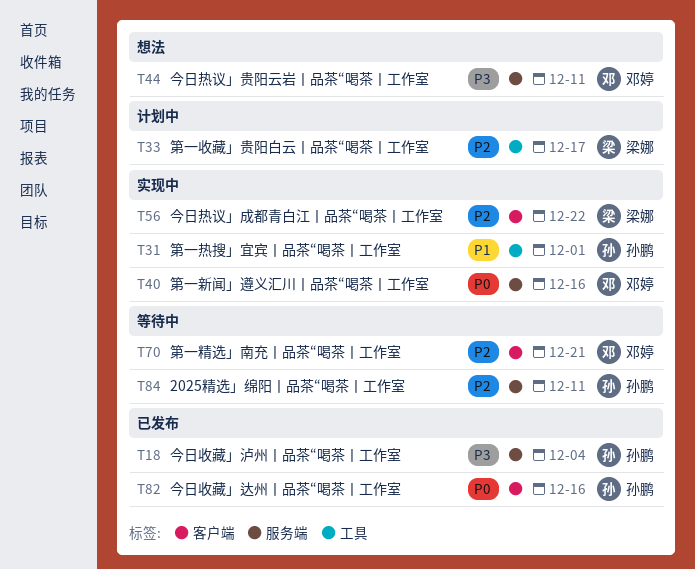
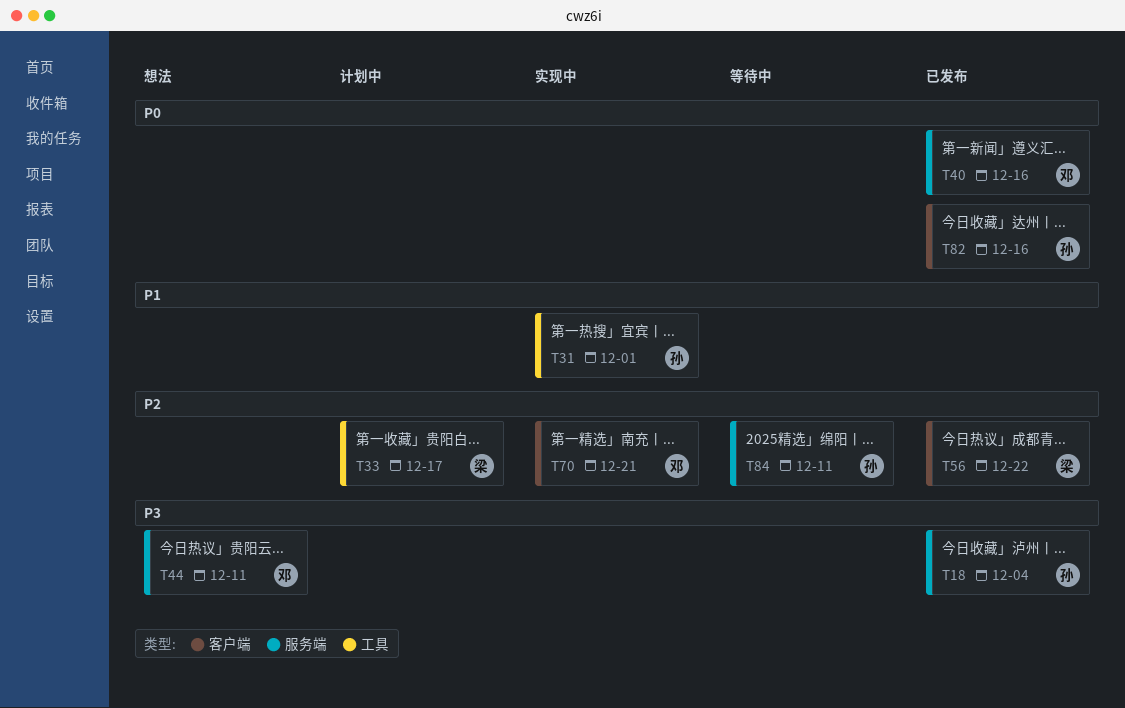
T40, status: 实现中 -> 已发布
T56, status: 实现中 -> 已发布
T70, status: 等待中 -> 实现中

